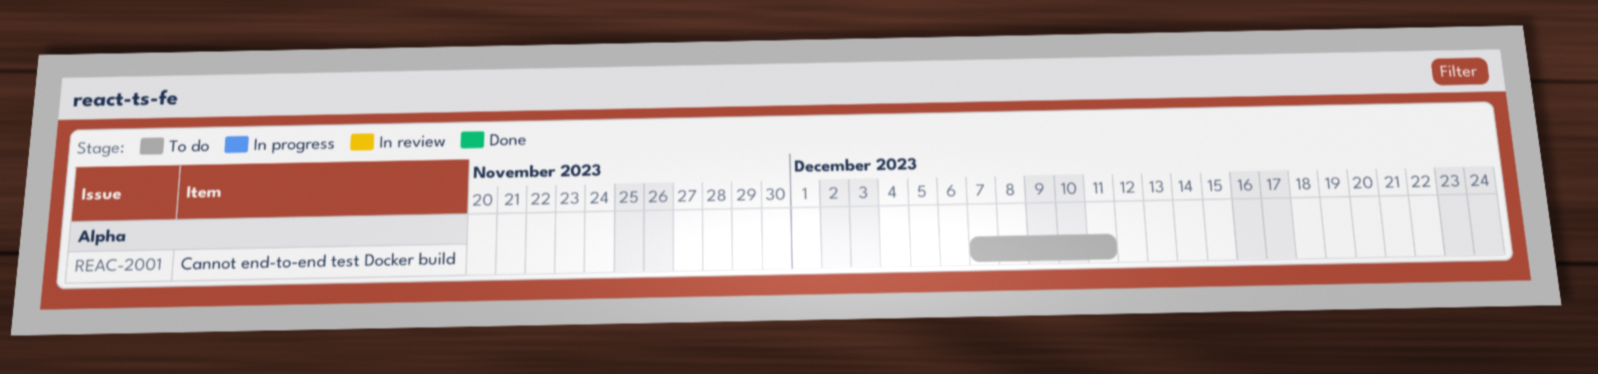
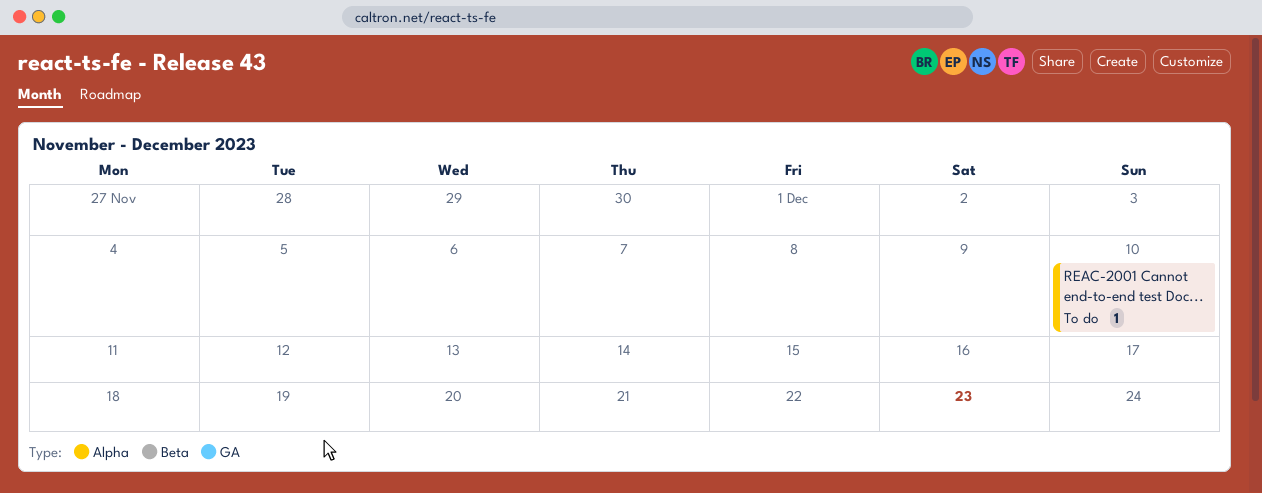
REAC-2001, due: Dec 11 -> Dec 10

